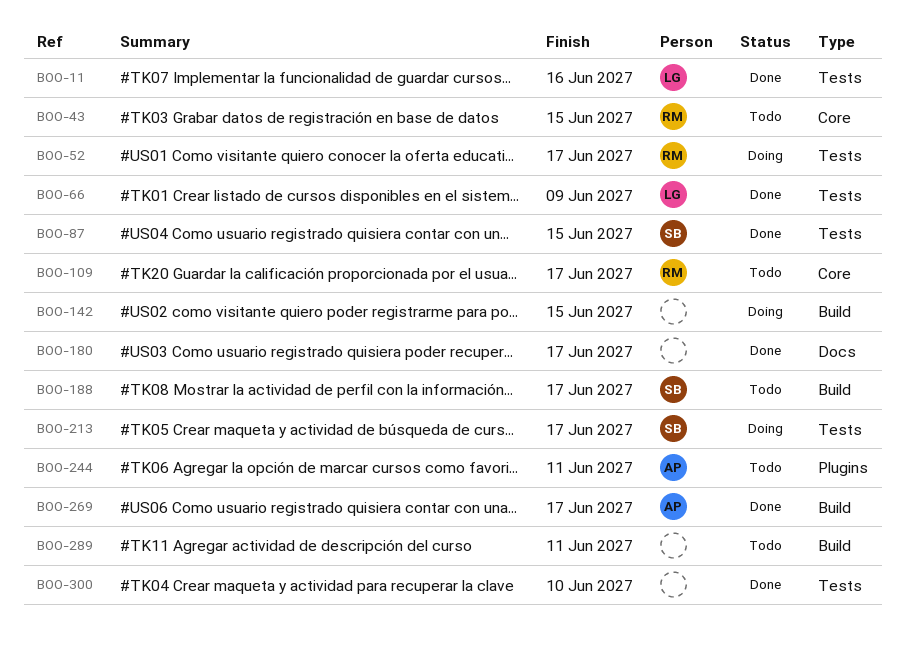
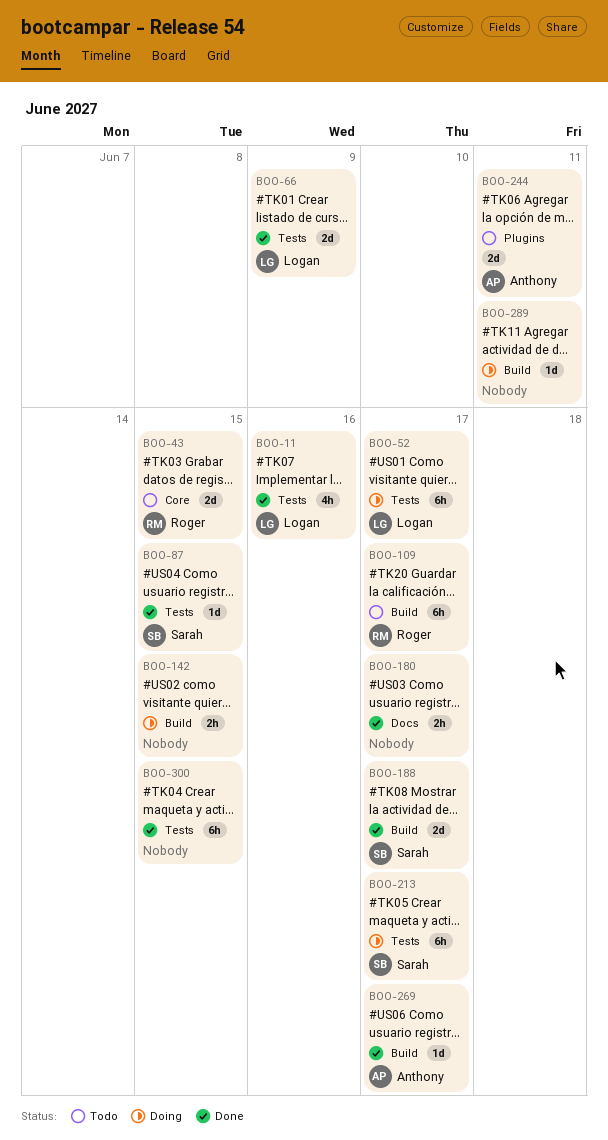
BOO-52, owner: Roger -> Logan
BOO-109, label: Core -> Build
BOO-188, status: Todo -> Done
BOO-289, status: Todo -> Doing
BOO-300, due: Jun 10 -> Jun 15

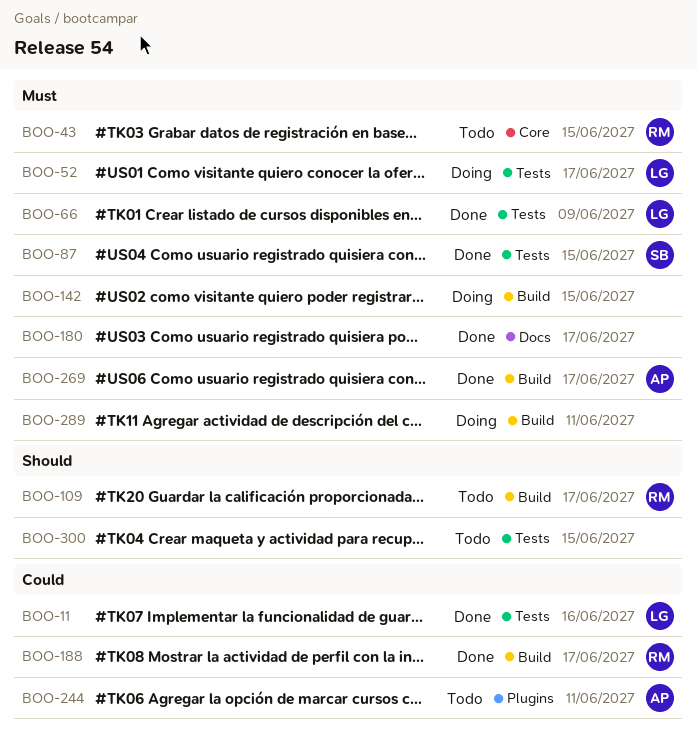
BOO-188, owner: Sarah -> Roger
BOO-213: present -> none
BOO-300, status: Done -> Todo

